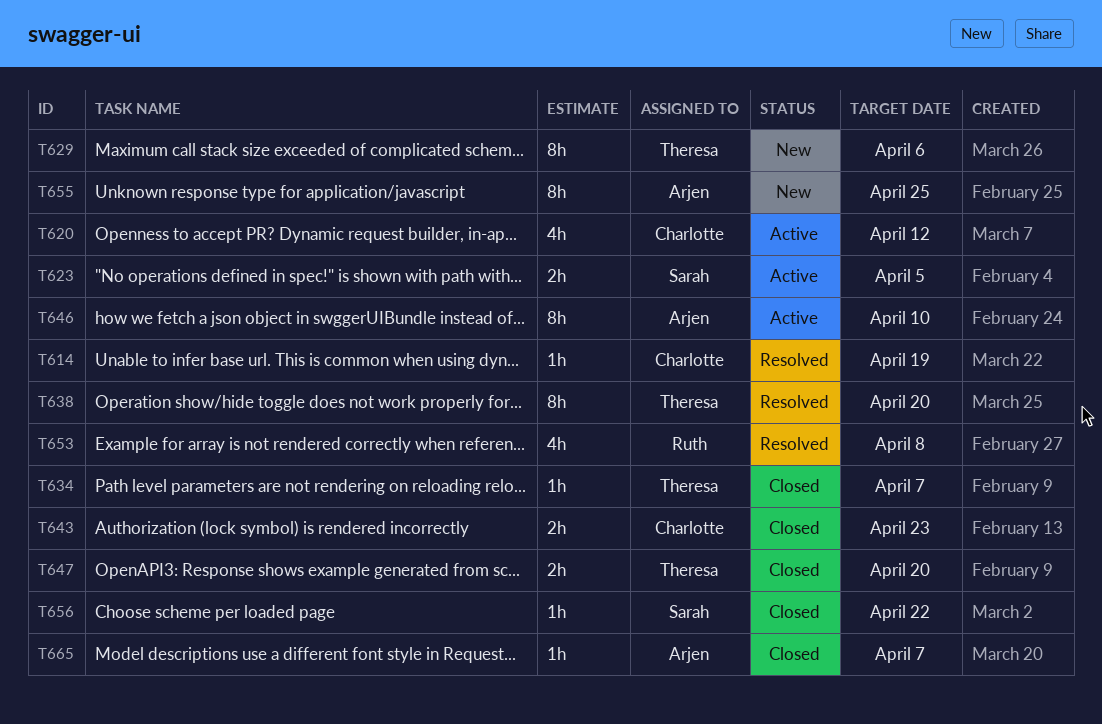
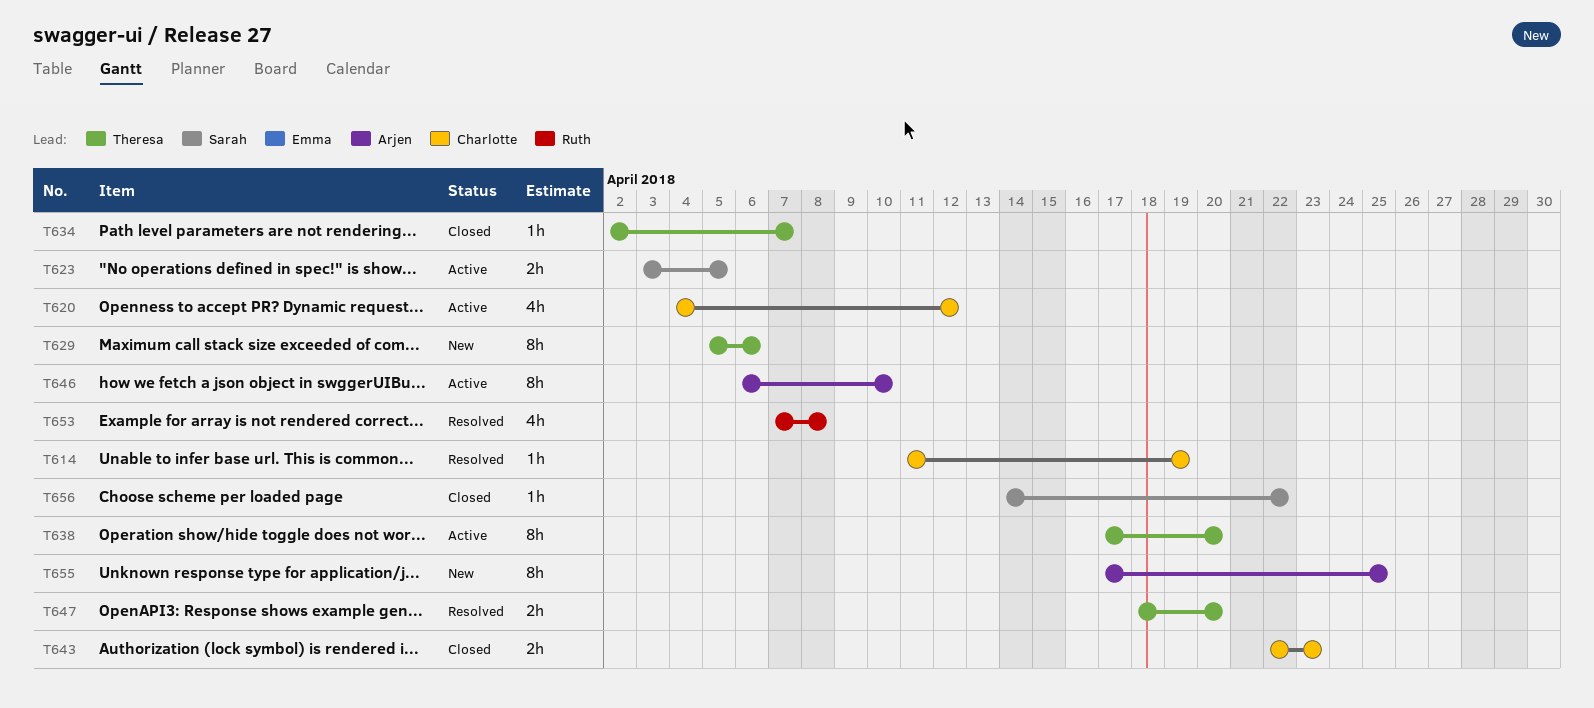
T638, status: Resolved -> Active
T647, status: Closed -> Resolved
T665: present -> none

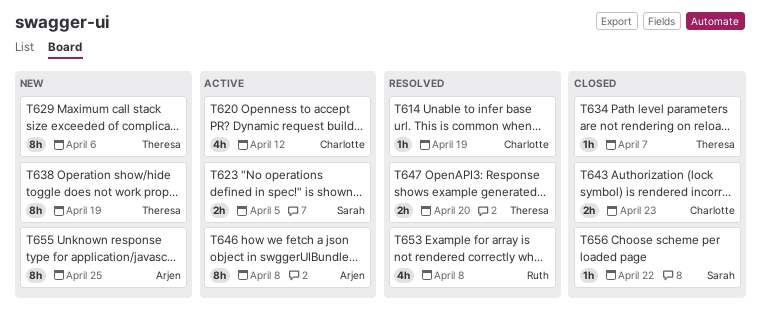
T638, status: Active -> New
T638, due: Apr 20 -> Apr 19
T646, due: Apr 10 -> Apr 8

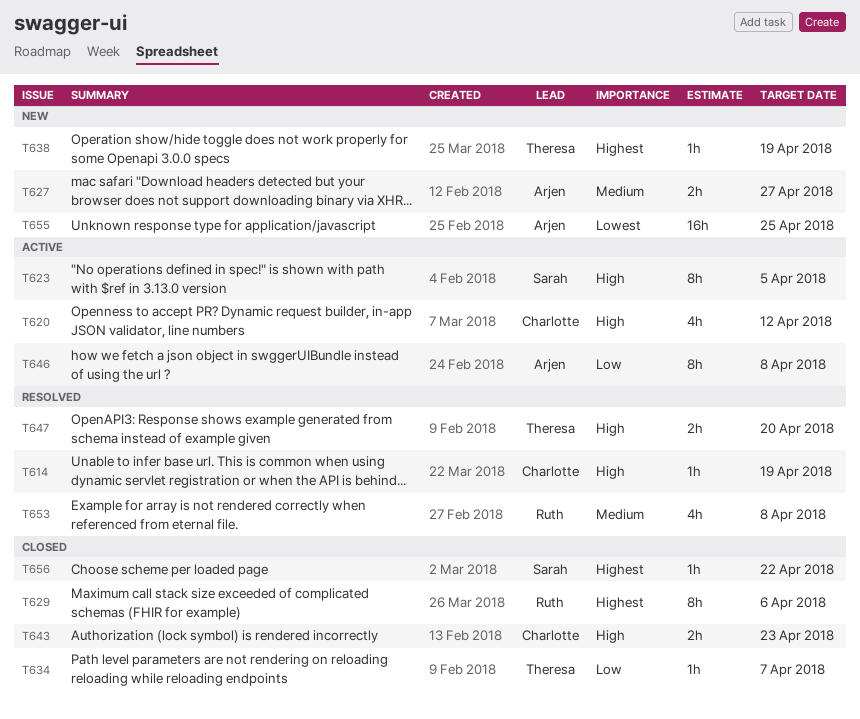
T623, estimate: 2h -> 8h
T627: none -> present
T629, status: New -> Closed
T629, owner: Theresa -> Ruth
T638, estimate: 8h -> 1h
T655, estimate: 8h -> 16h

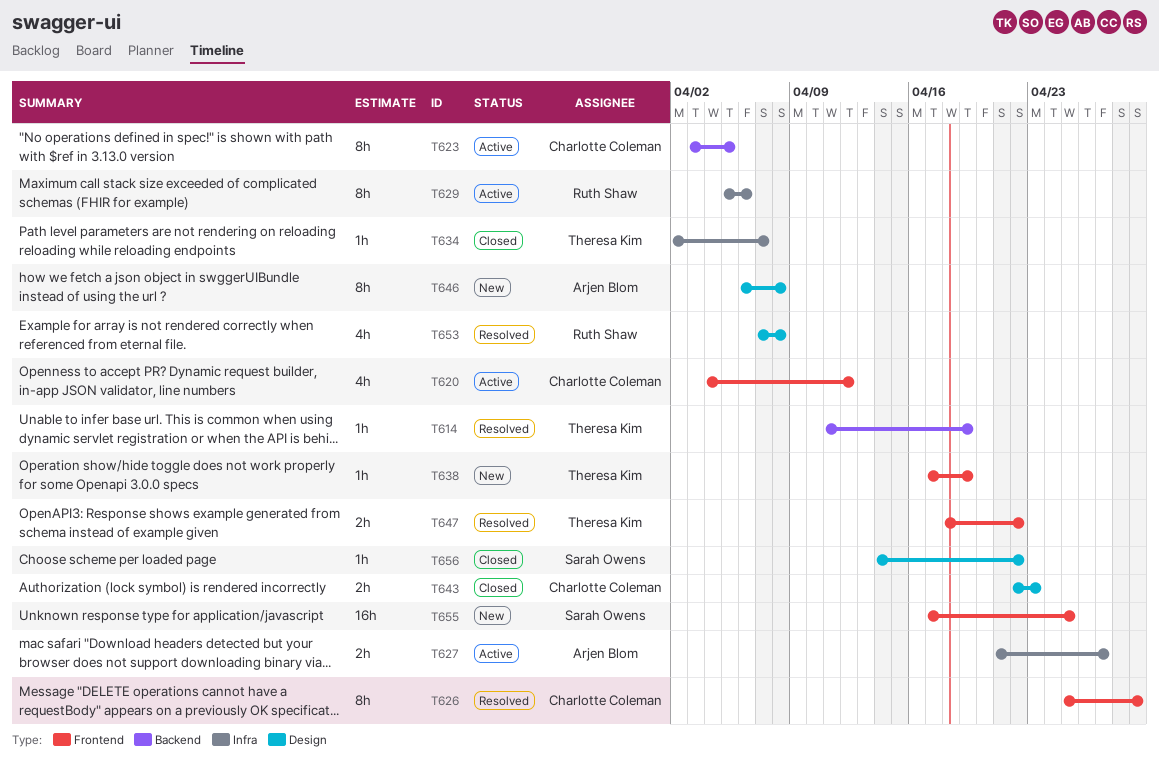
T614, owner: Charlotte Coleman -> Theresa Kim
T623, owner: Sarah Owens -> Charlotte Coleman
T626: none -> present
T627, status: New -> Active
T629, status: Closed -> Active
T646, status: Active -> New
T647, due: Apr 20 -> Apr 22
T655, owner: Arjen Blom -> Sarah Owens

